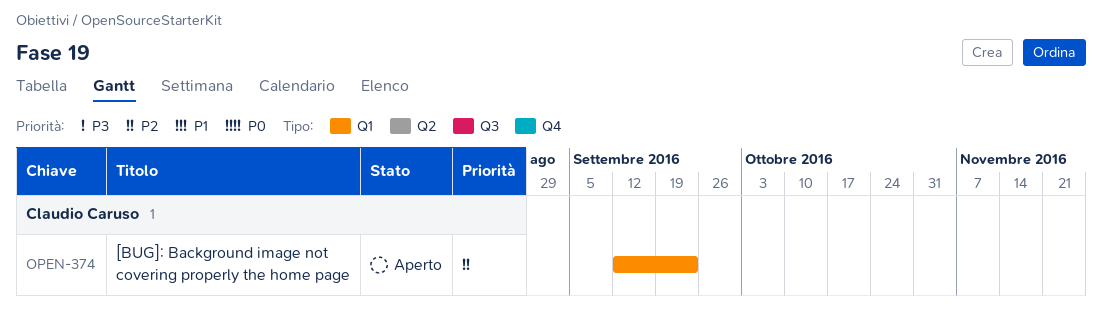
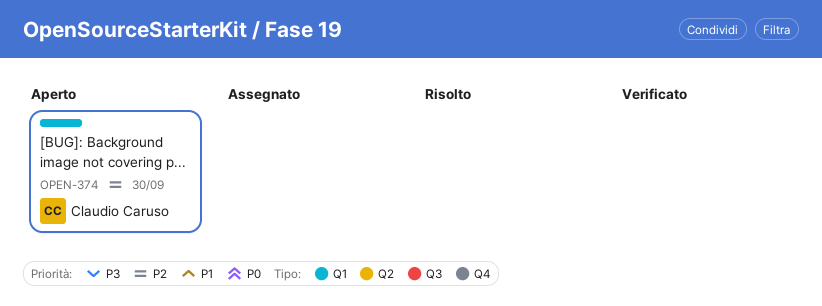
OPEN-374, due: Sep 23 -> Sep 30

